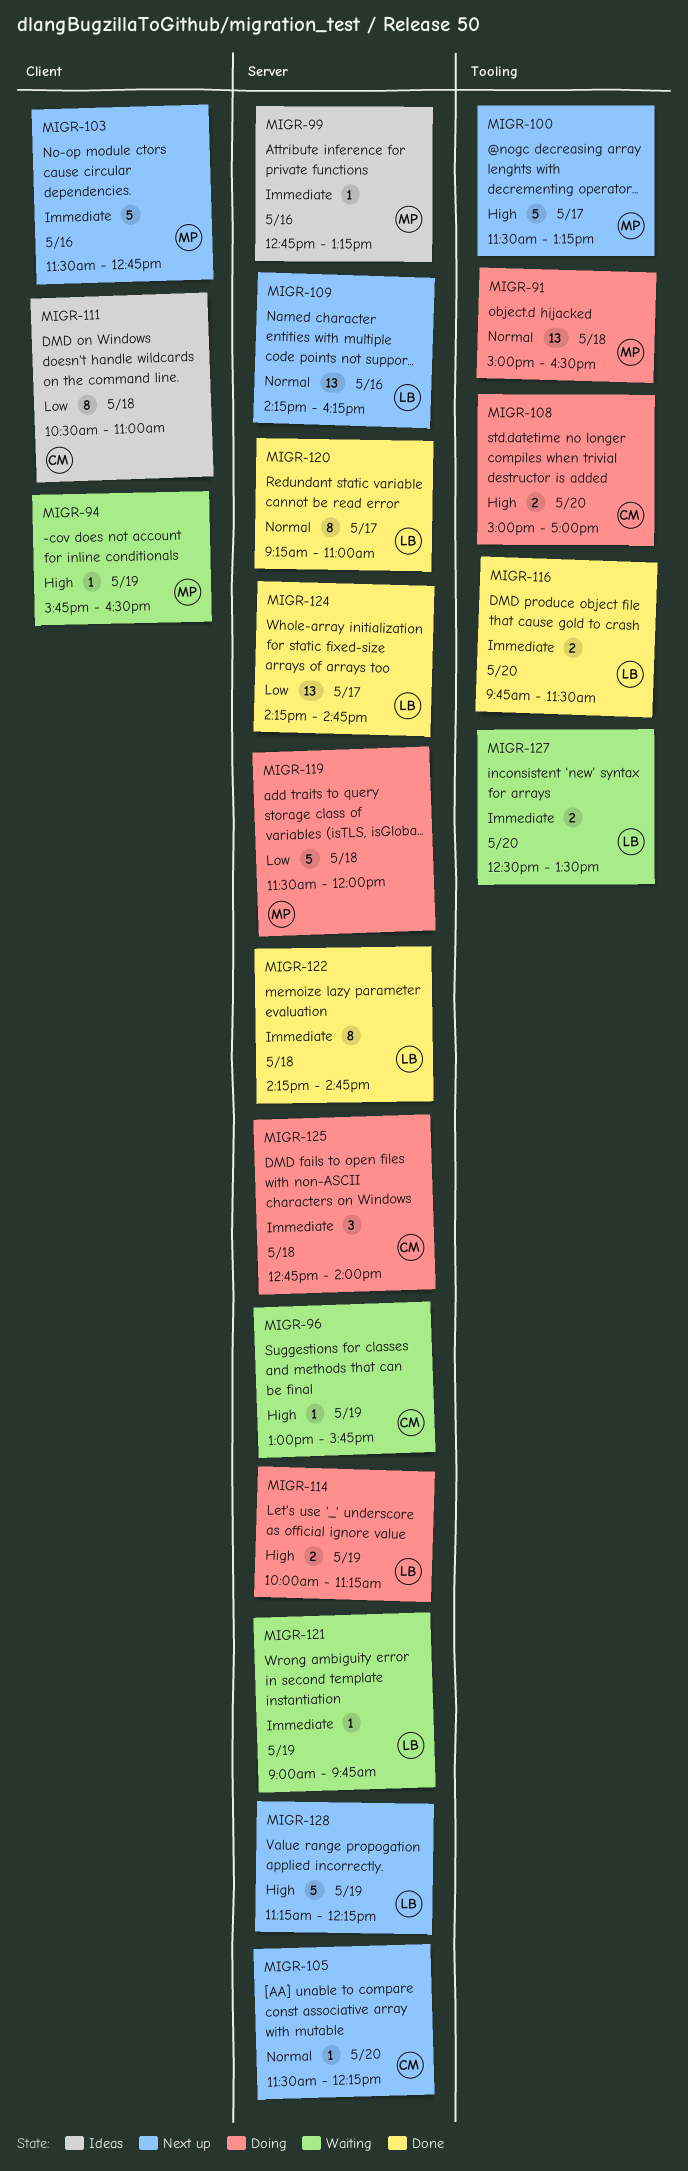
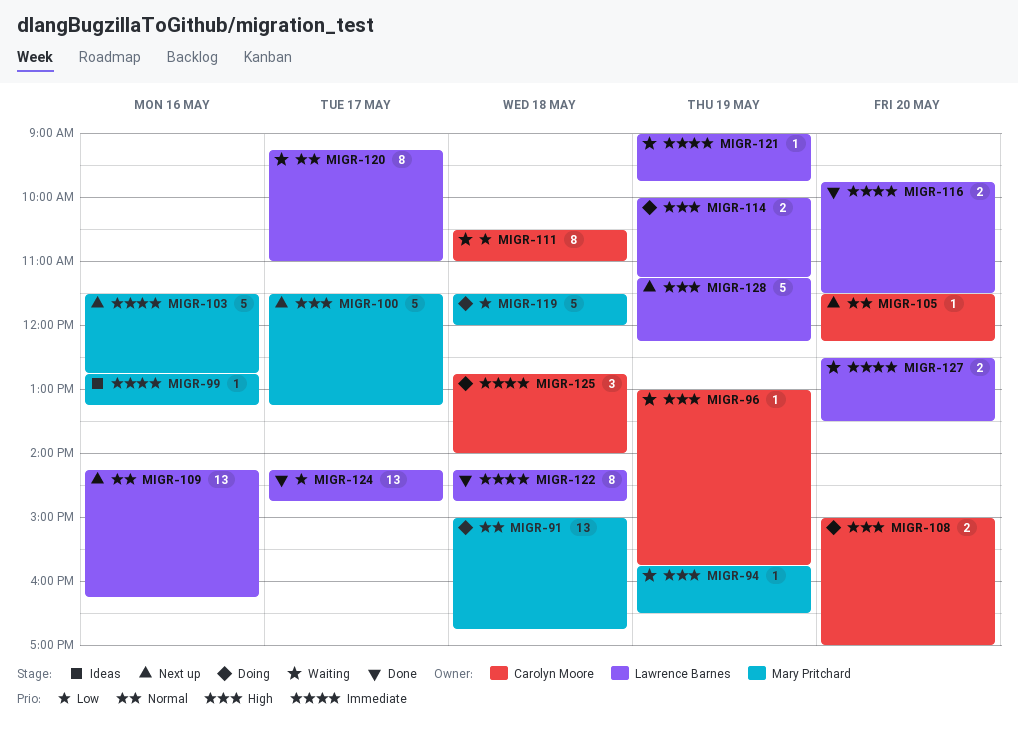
MIGR-91, ends: 16:30 -> 16:45
MIGR-111, status: Ideas -> Waiting
MIGR-120, status: Done -> Waiting

